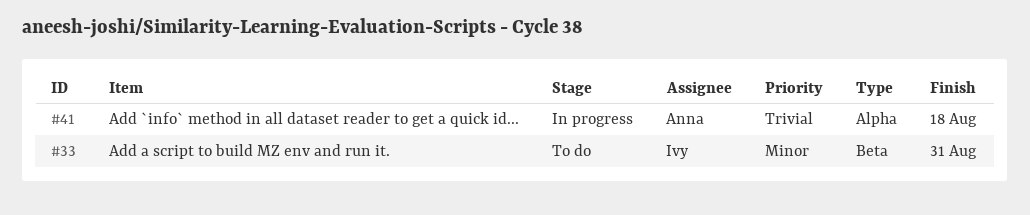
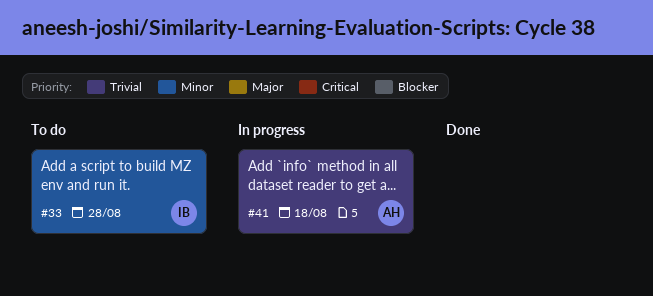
#33, due: Aug 31 -> Aug 28

